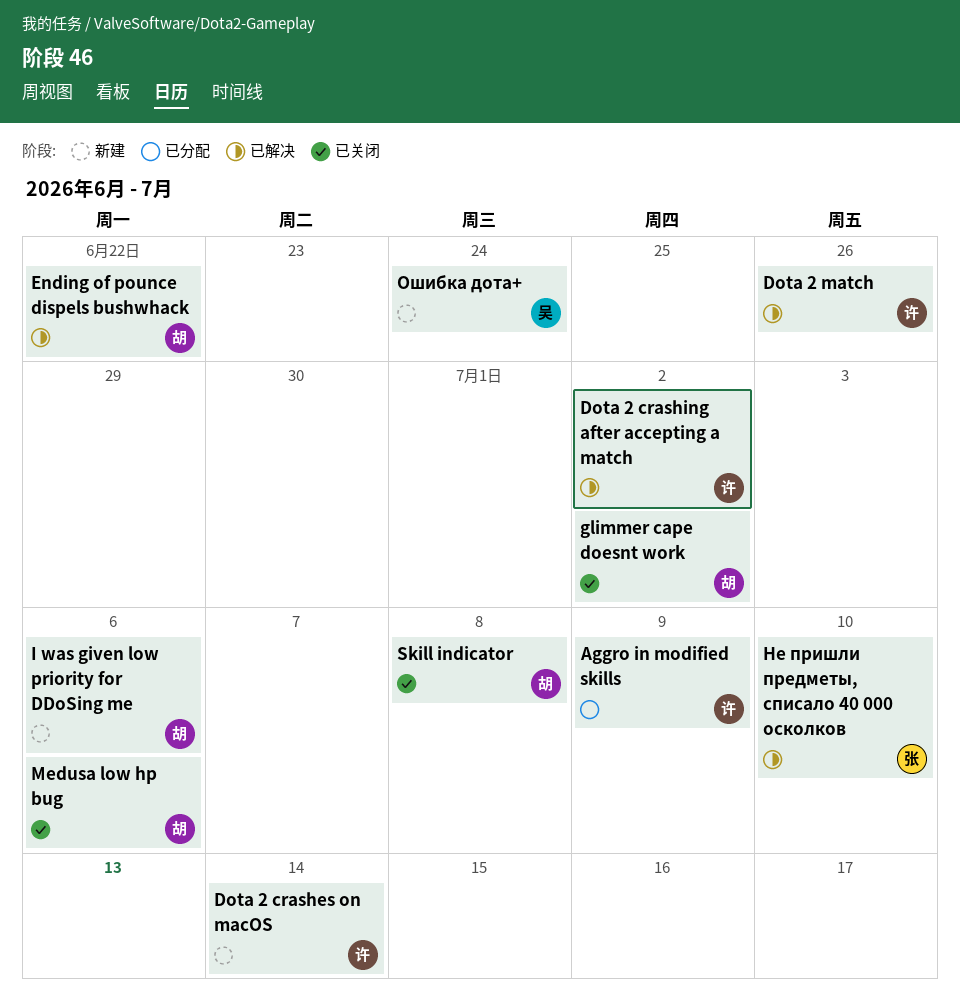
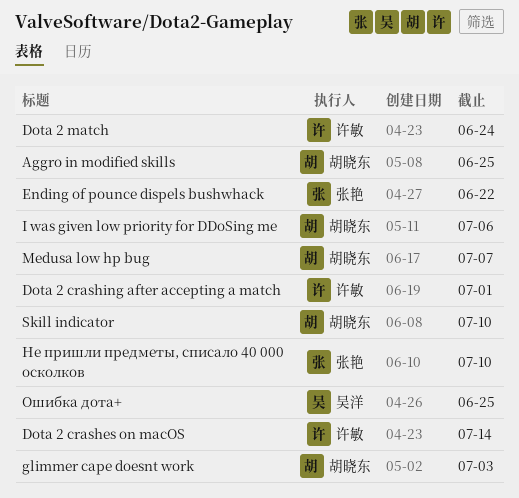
Aggro in modified skills, owner: 许敏 -> 胡晓东
Aggro in modified skills, due: Jul 9 -> Jun 25
Dota 2 crashing after accepting a match, due: Jul 2 -> Jul 1
Dota 2 match, due: Jun 26 -> Jun 24
Ending of pounce dispels bushwhack, owner: 胡晓东 -> 张艳
glimmer cape doesnt work, due: Jul 2 -> Jul 3
Medusa low hp bug, due: Jul 6 -> Jul 7
Skill indicator, due: Jul 8 -> Jul 10
Ошибка дота+, due: Jun 24 -> Jun 25

